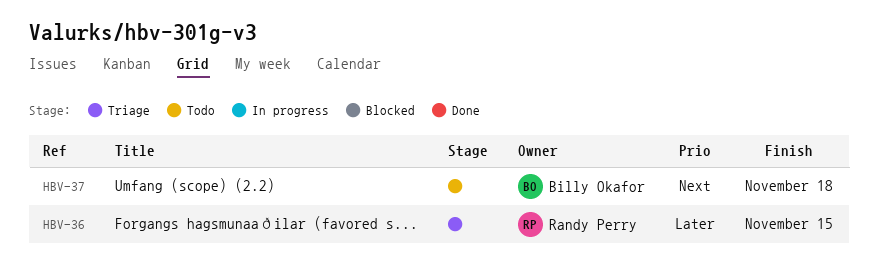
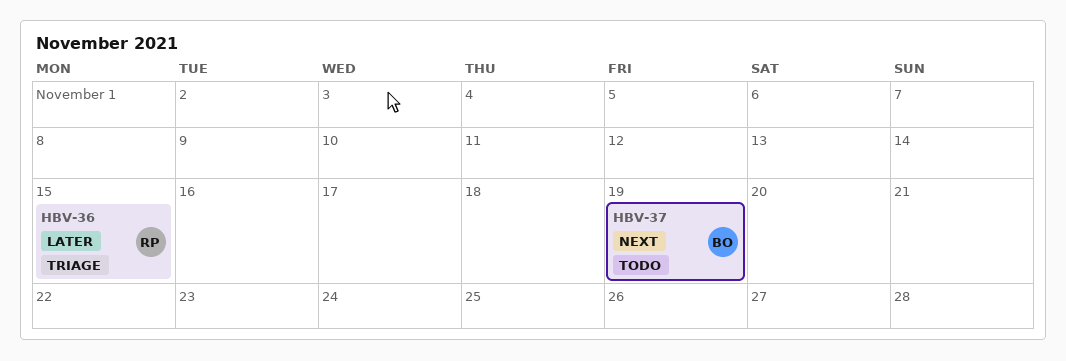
HBV-37, due: Nov 18 -> Nov 19

